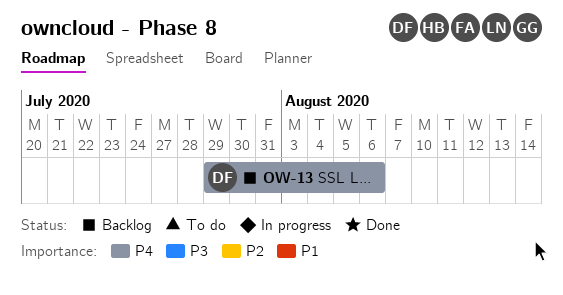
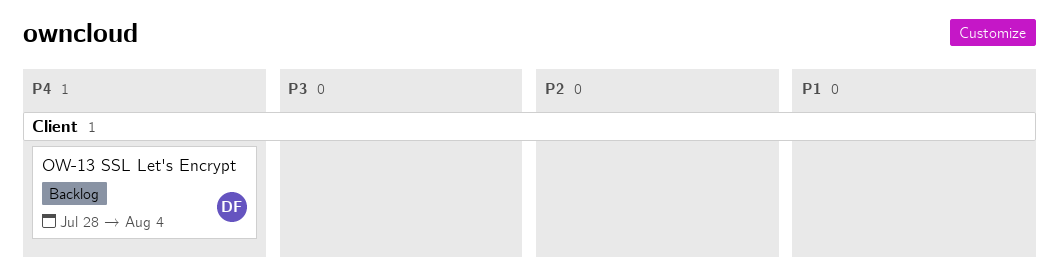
OW-13, start: Jul 29 -> Jul 28
OW-13, due: Aug 6 -> Aug 4

